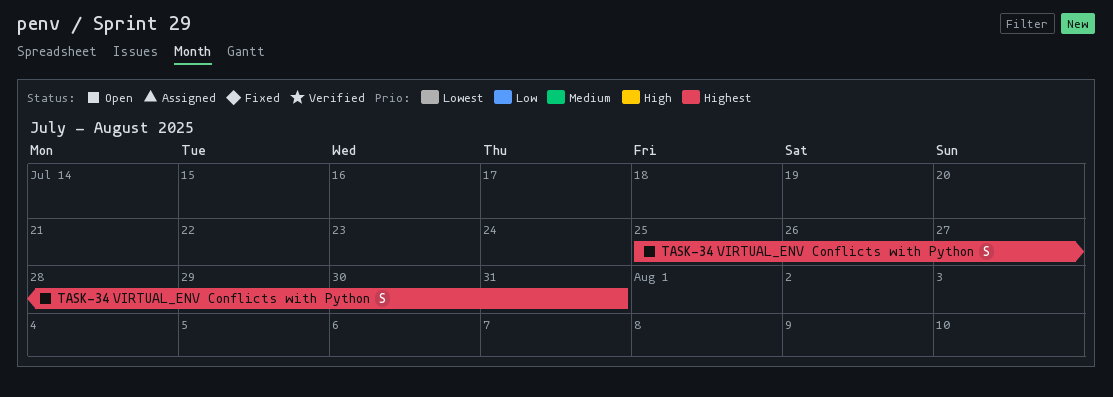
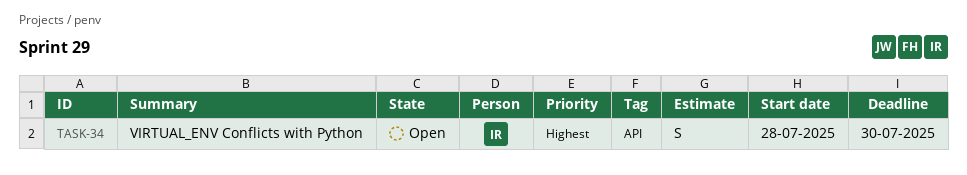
TASK-34, start: Jul 25 -> Jul 28
TASK-34, due: Jul 31 -> Jul 30

